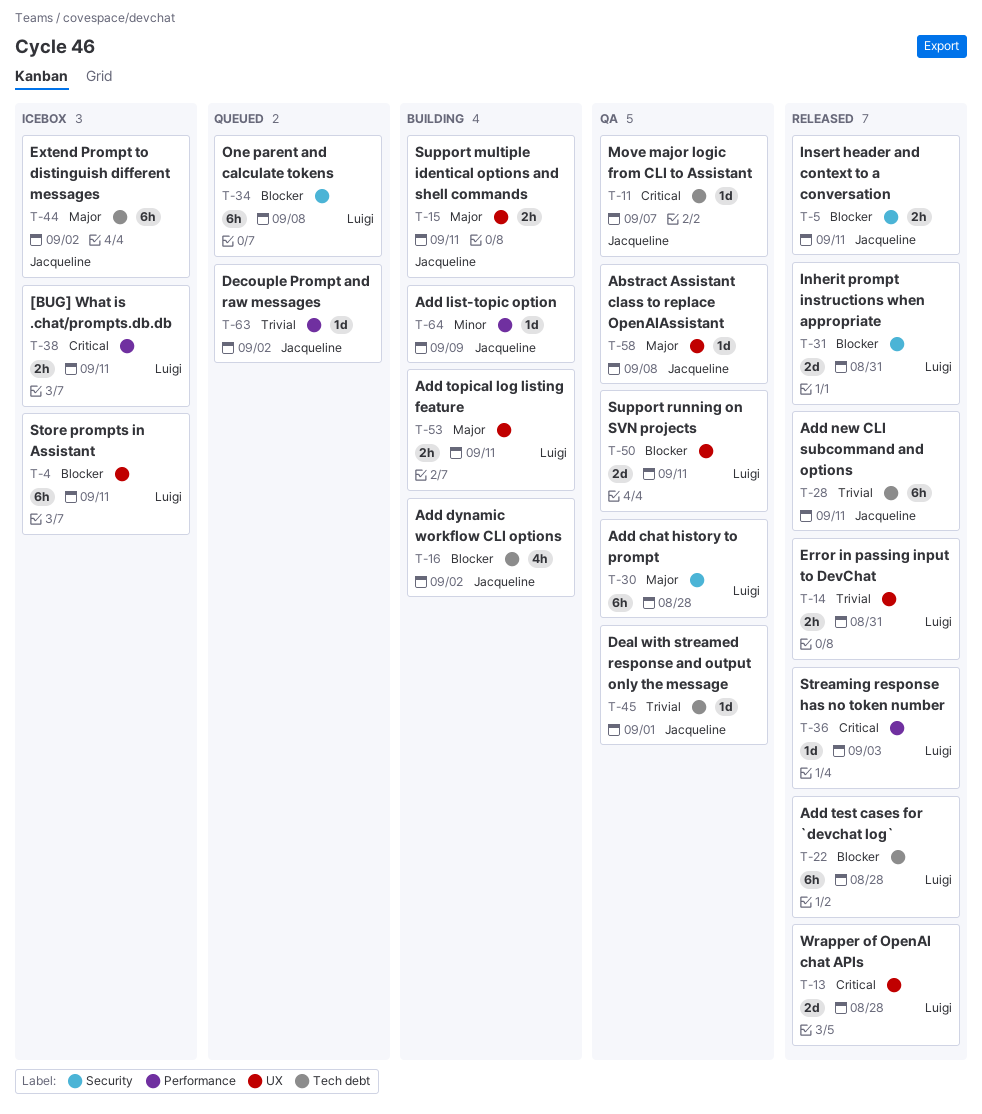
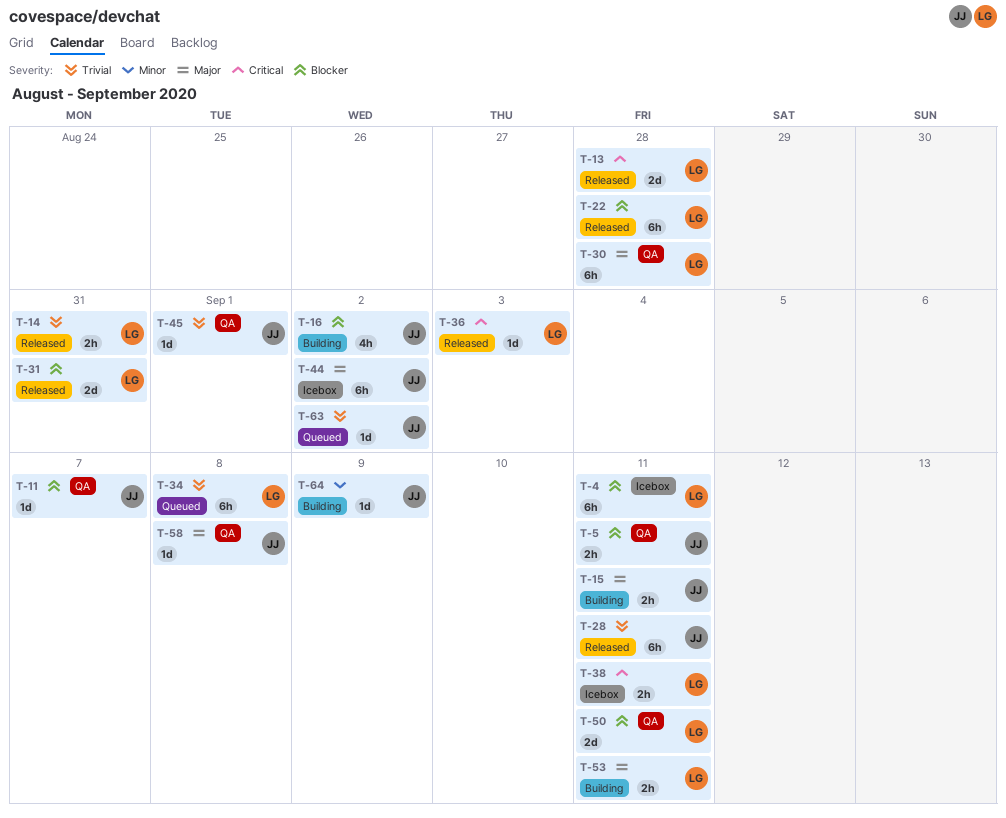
T-5, status: Released -> QA
T-11, priority: Critical -> Blocker
T-34, priority: Blocker -> Trivial

